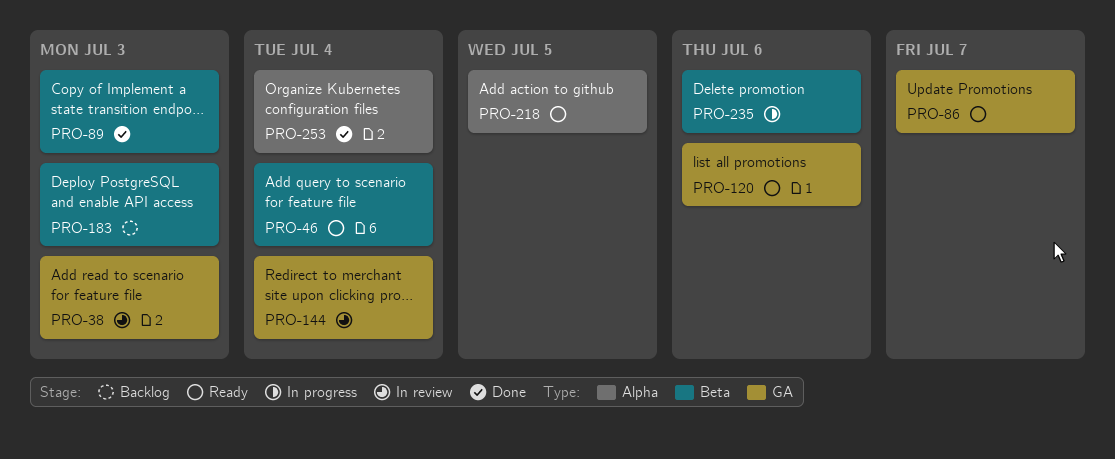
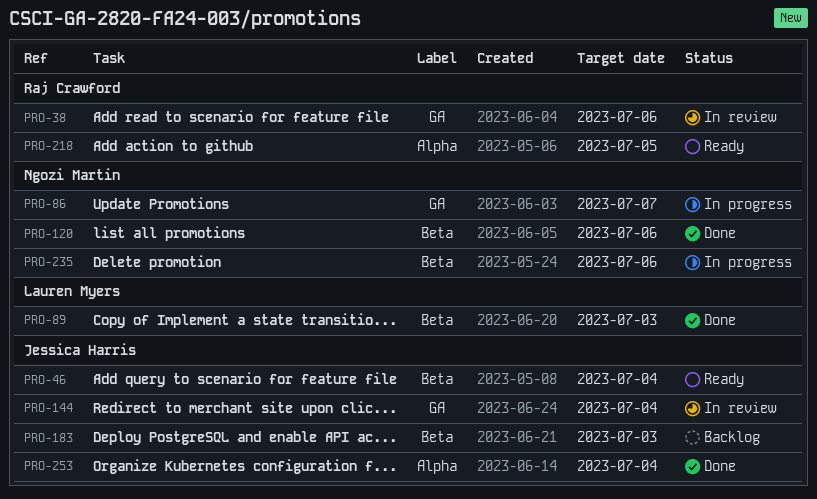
PRO-38, due: Jul 3 -> Jul 6
PRO-86, status: Ready -> In progress
PRO-120, status: Ready -> Done
PRO-120, label: GA -> Beta

